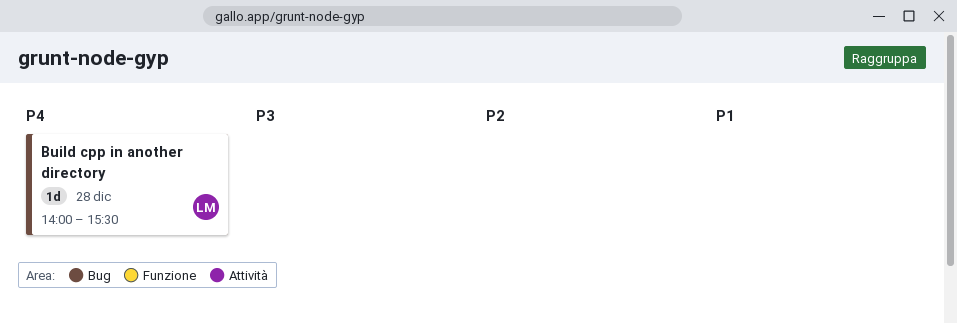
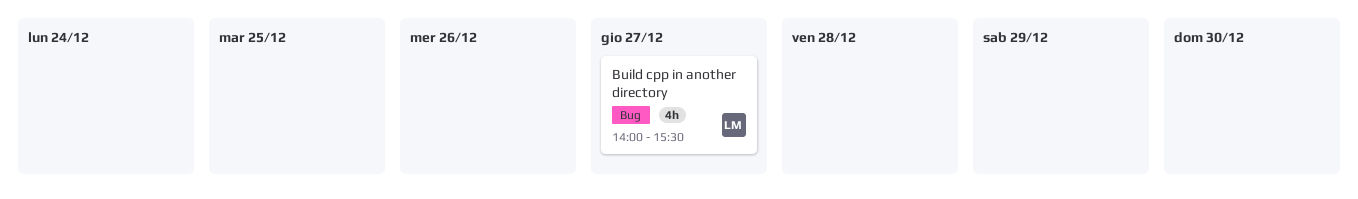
Build cpp in another directory, estimate: 1d -> 4h
Build cpp in another directory, day: Dec 28 -> Dec 27

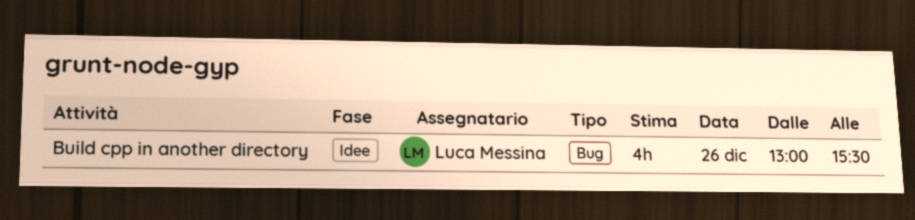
Build cpp in another directory, day: Dec 27 -> Dec 26
Build cpp in another directory, begins: 14:00 -> 13:00

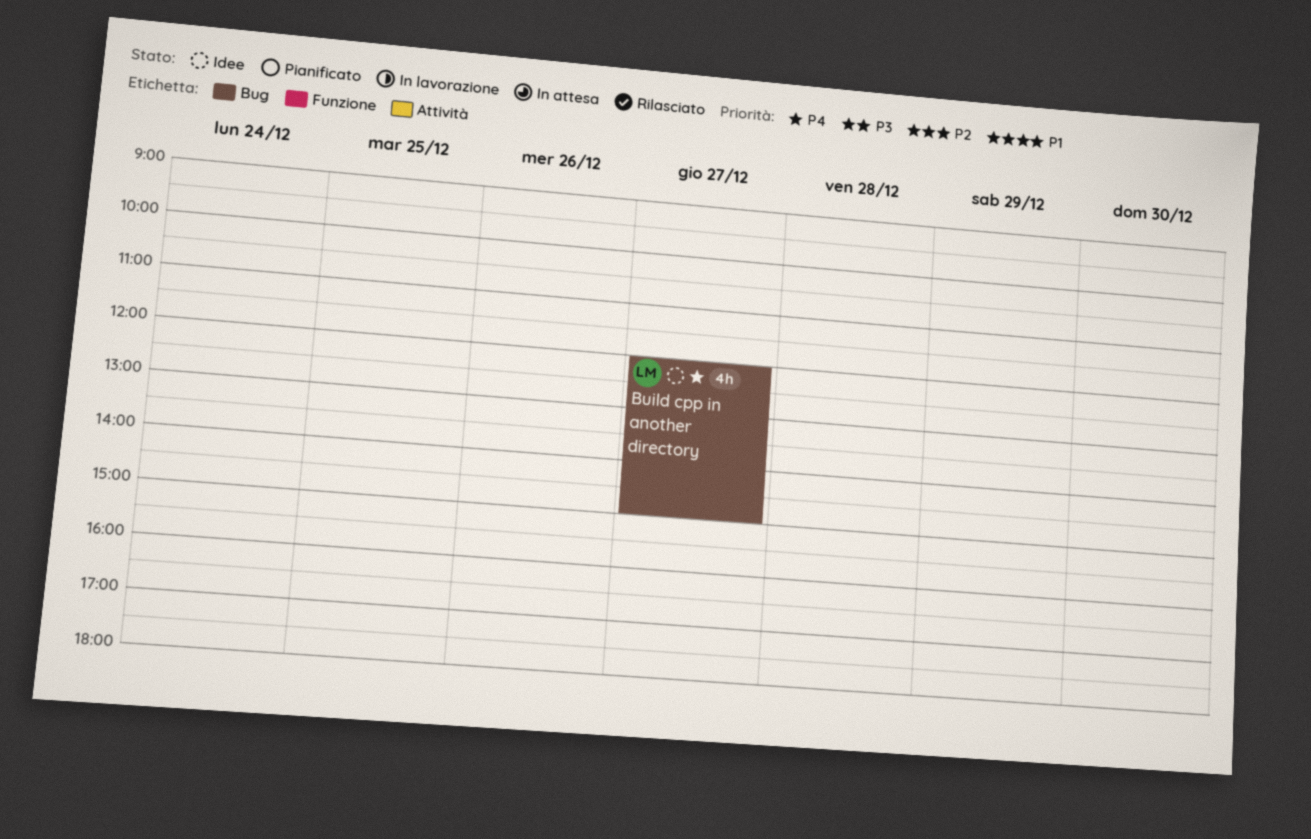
Build cpp in another directory, day: Dec 26 -> Dec 27
Build cpp in another directory, begins: 13:00 -> 12:00
Build cpp in another directory, ends: 15:30 -> 15:00

